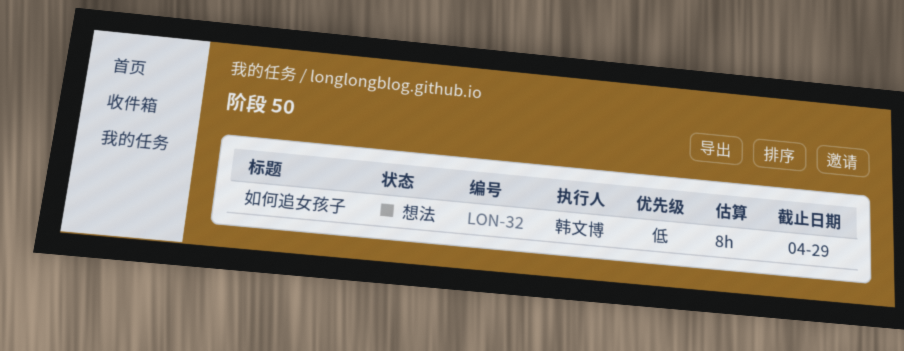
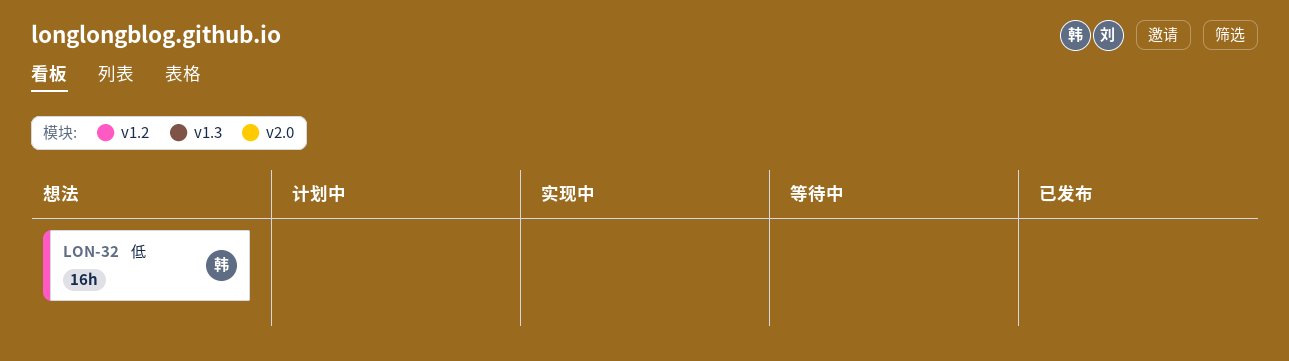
LON-32, estimate: 8h -> 16h

